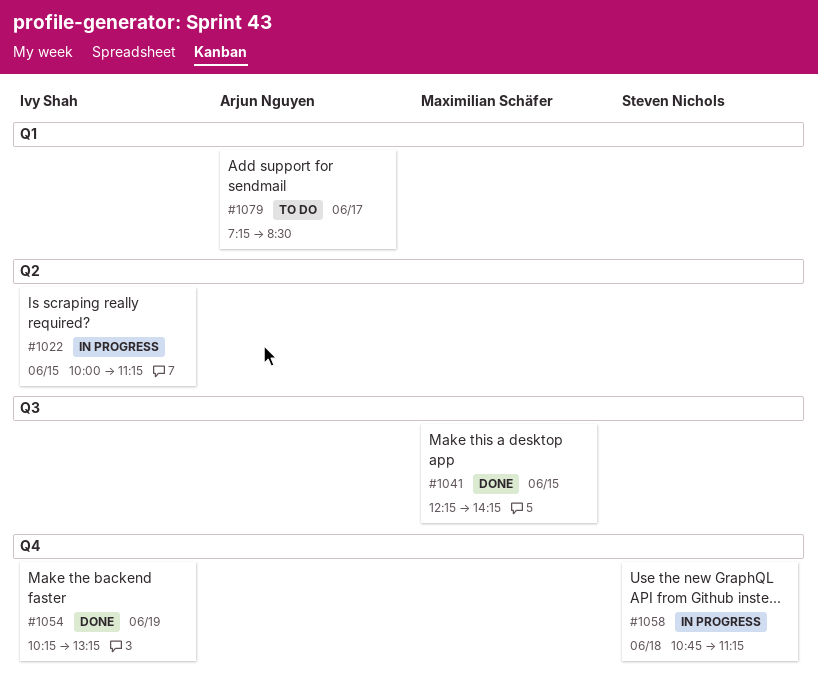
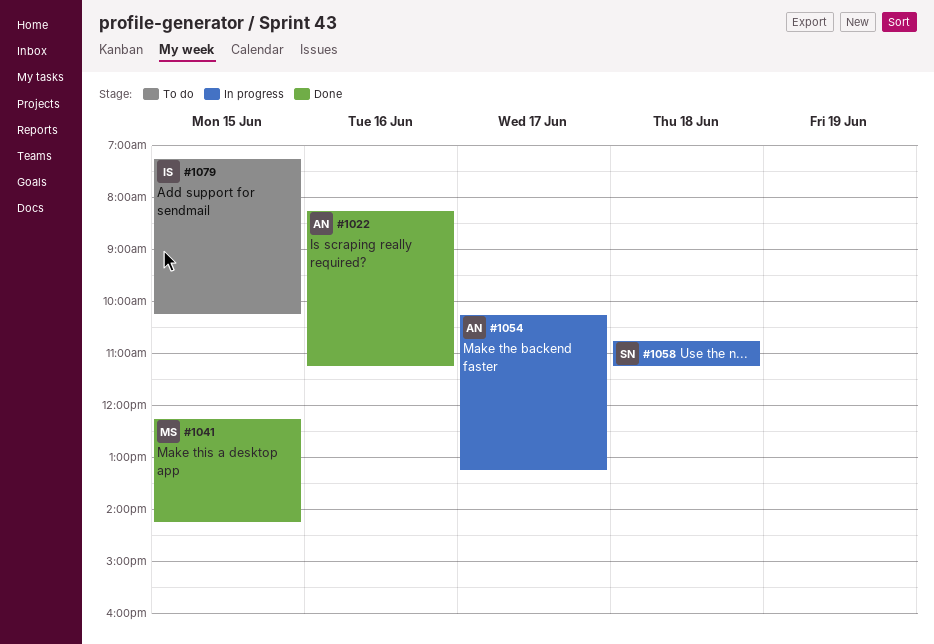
#1022, status: In progress -> Done
#1022, owner: Ivy Shah -> Arjun Nguyen
#1022, day: Jun 15 -> Jun 16
#1022, begins: 10:00 -> 08:15
#1054, status: Done -> In progress
#1054, owner: Ivy Shah -> Arjun Nguyen
#1054, day: Jun 19 -> Jun 17
#1079, owner: Arjun Nguyen -> Ivy Shah
#1079, day: Jun 17 -> Jun 15
#1079, ends: 08:30 -> 10:15

